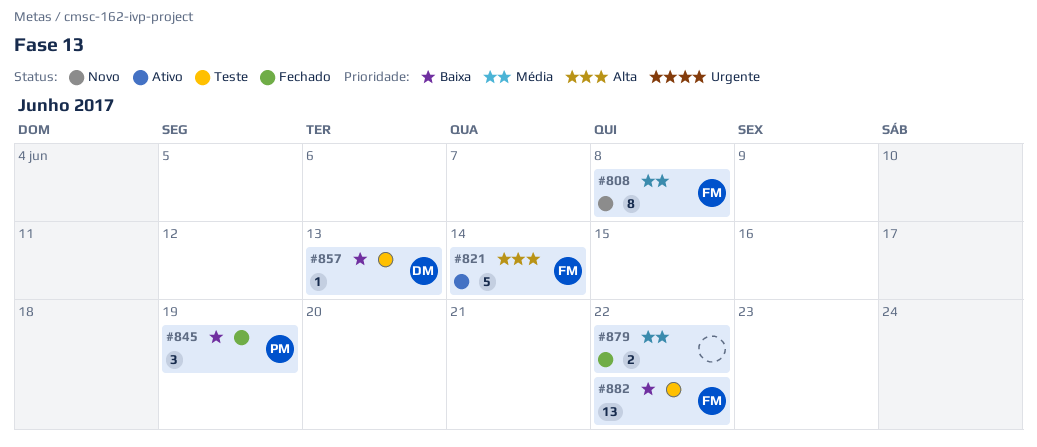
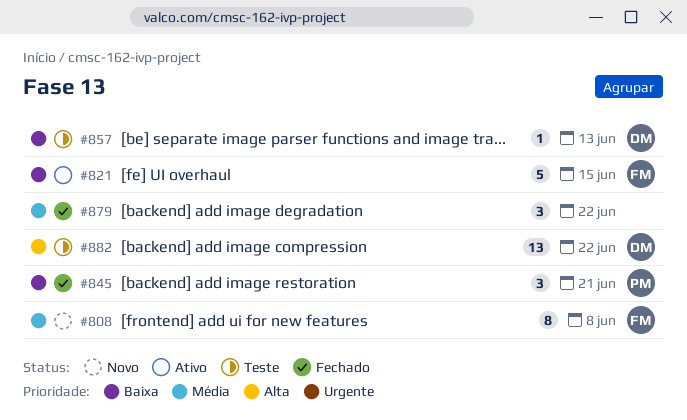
#821, priority: Alta -> Baixa
#821, due: Jun 14 -> Jun 15
#845, due: Jun 19 -> Jun 21
#879, estimate: 2 -> 3
#882, owner: FM -> DM
#882, priority: Baixa -> Alta

